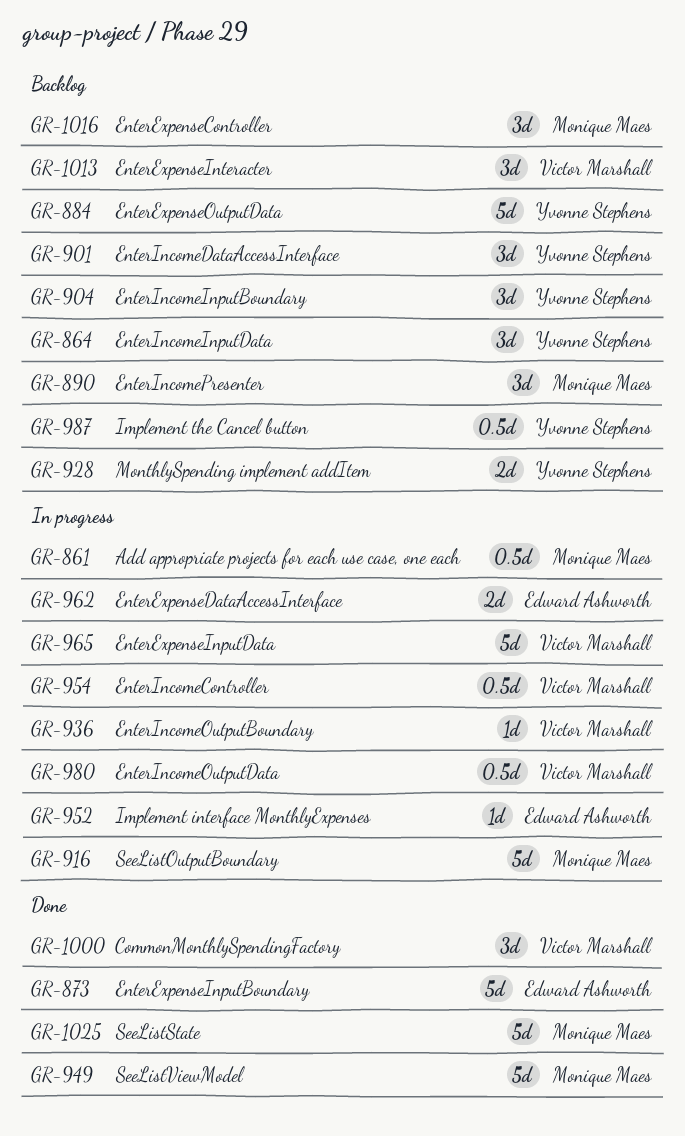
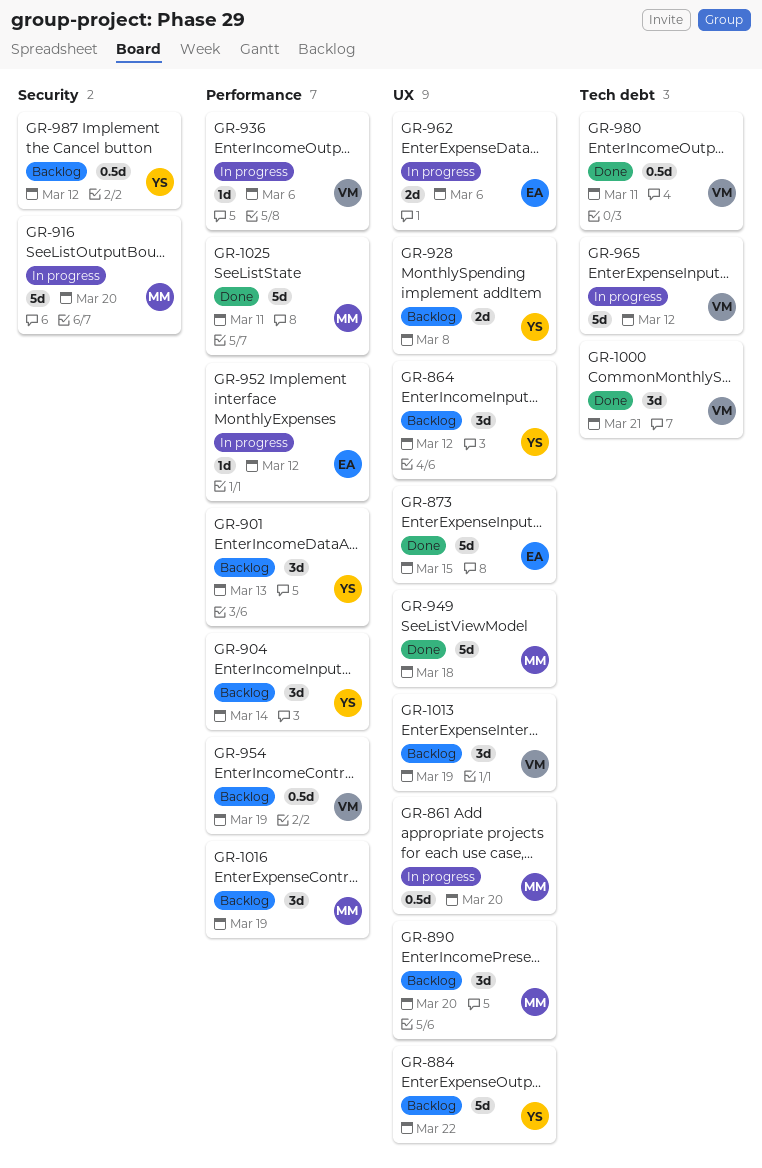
GR-954, status: In progress -> Backlog
GR-980, status: In progress -> Done

